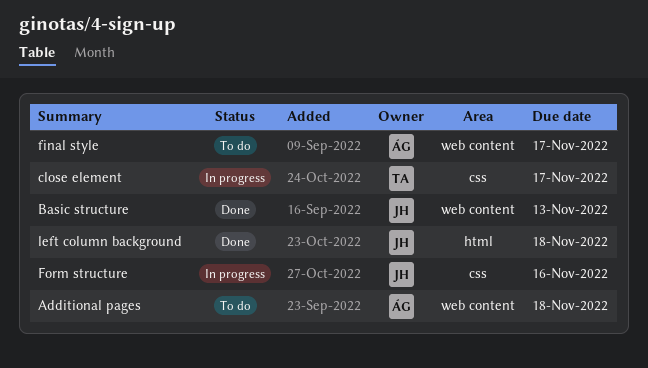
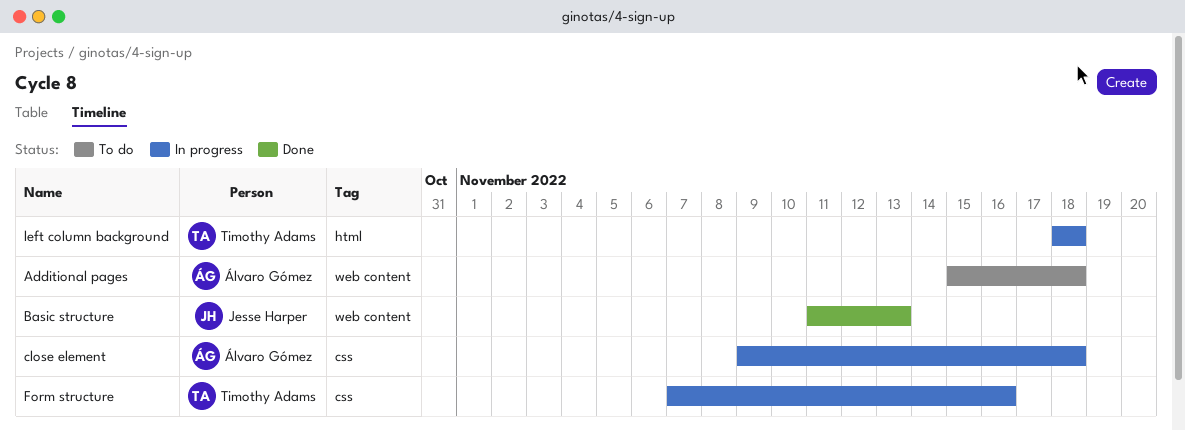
close element, owner: Timothy Adams -> Álvaro Gómez
close element, due: Nov 17 -> Nov 18
final style: present -> none
Form structure, owner: Jesse Harper -> Timothy Adams
left column background, status: Done -> In progress
left column background, owner: Jesse Harper -> Timothy Adams

